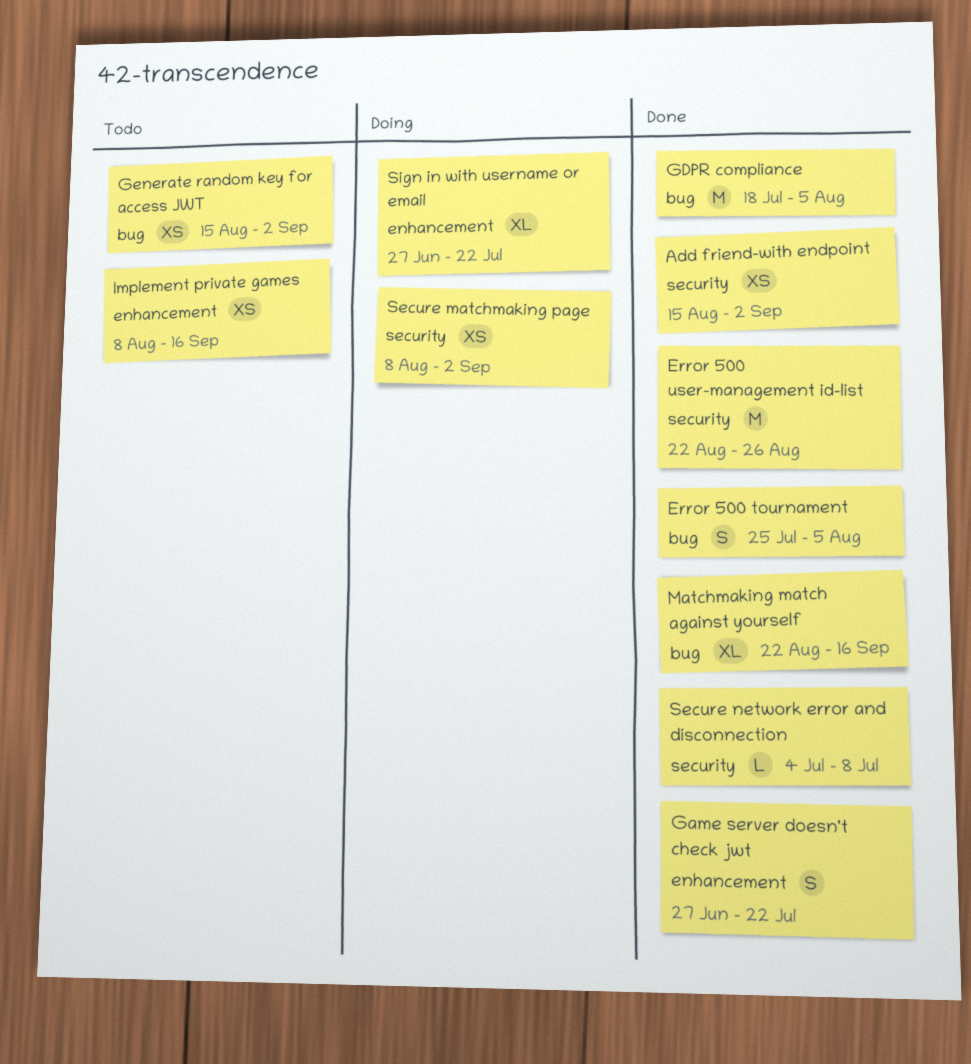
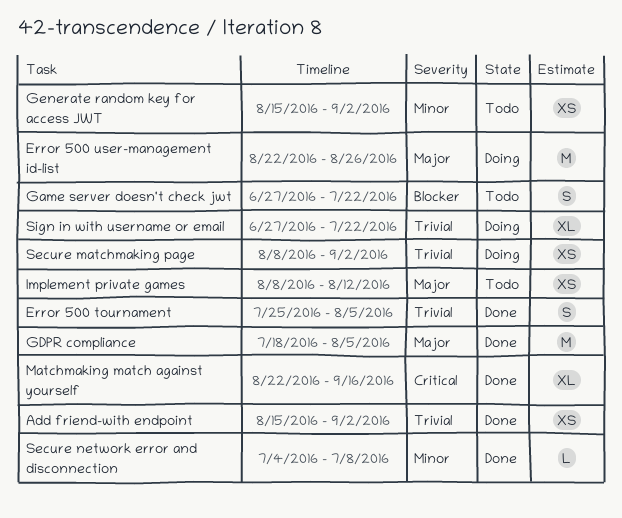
Error 500 user-management id-list, status: Done -> Doing
Game server doesn't check jwt, status: Done -> Todo
Implement private games, due: Sep 16 -> Aug 12

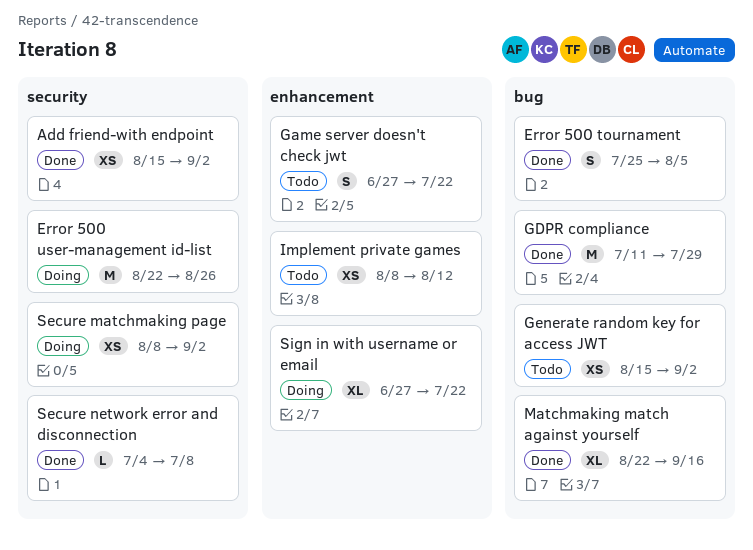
GDPR compliance, start: Jul 18 -> Jul 11
GDPR compliance, due: Aug 5 -> Jul 29

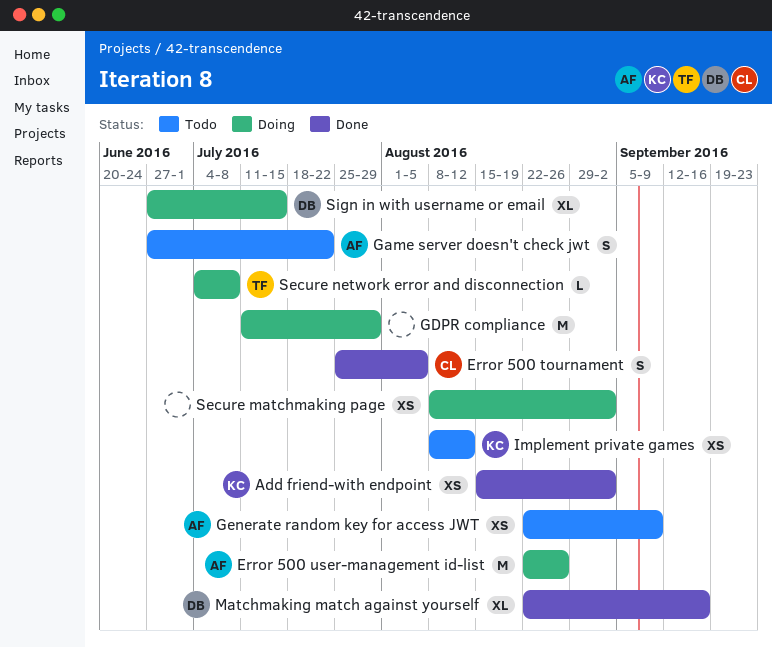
GDPR compliance, status: Done -> Doing
Generate random key for access JWT, start: Aug 15 -> Aug 22
Generate random key for access JWT, due: Sep 2 -> Sep 9
Secure network error and disconnection, status: Done -> Doing
Sign in with username or email, due: Jul 22 -> Jul 15

